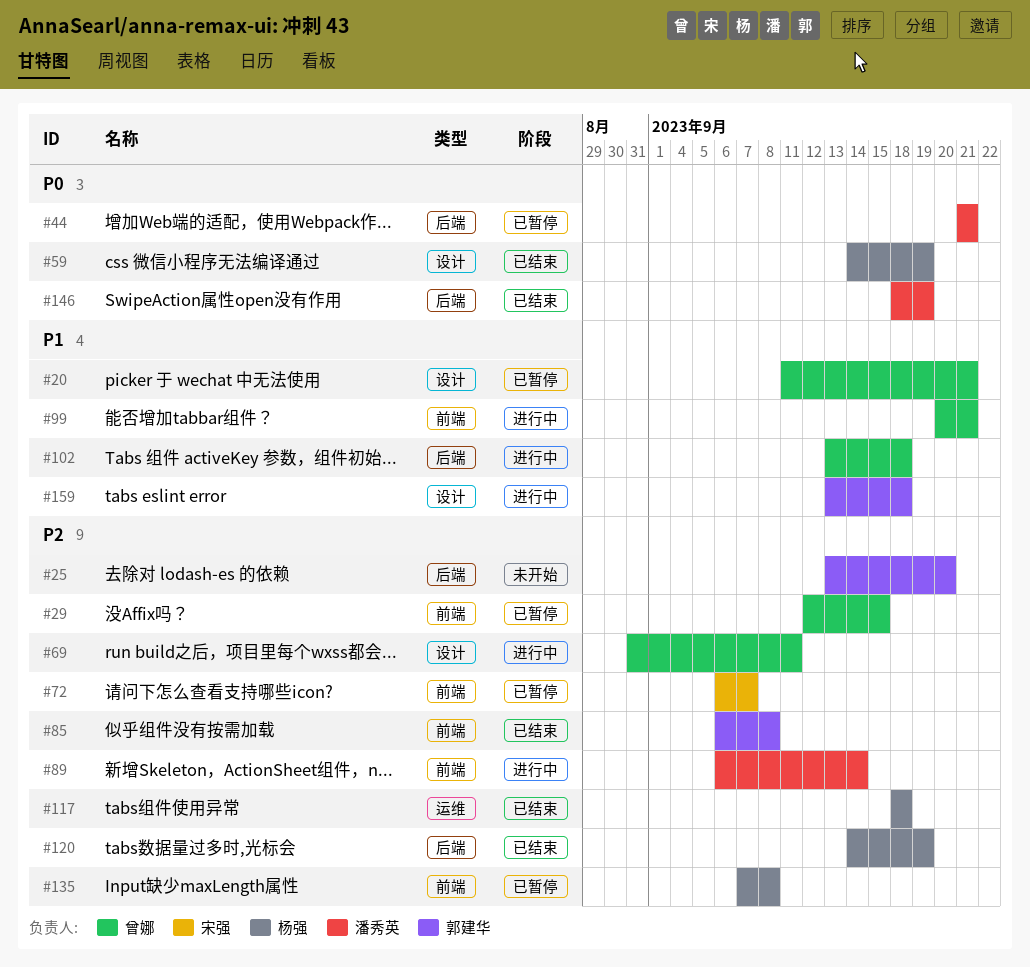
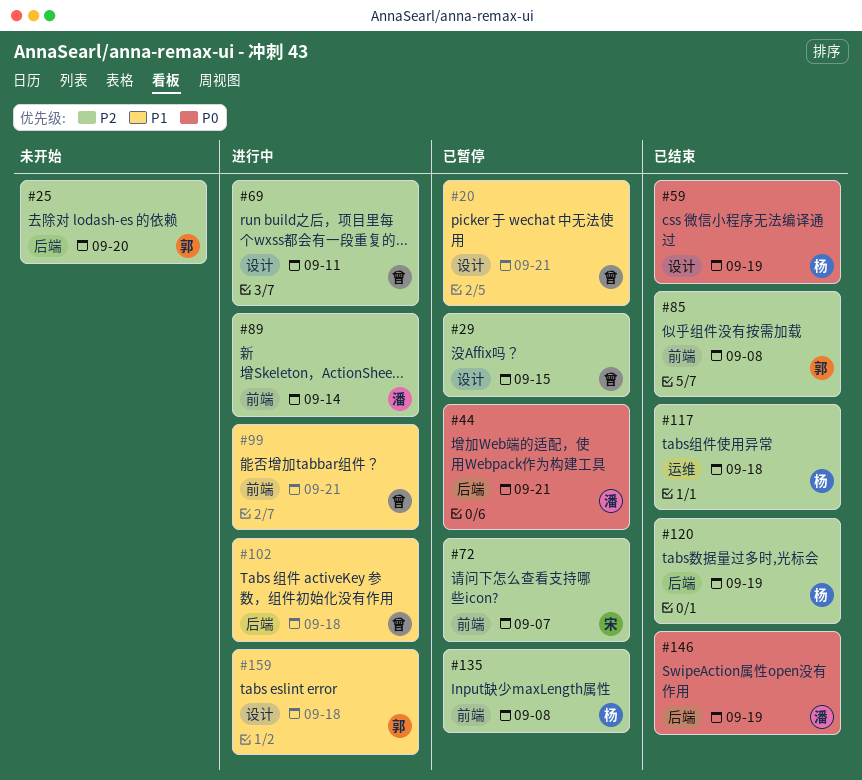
#29, label: 前端 -> 设计

